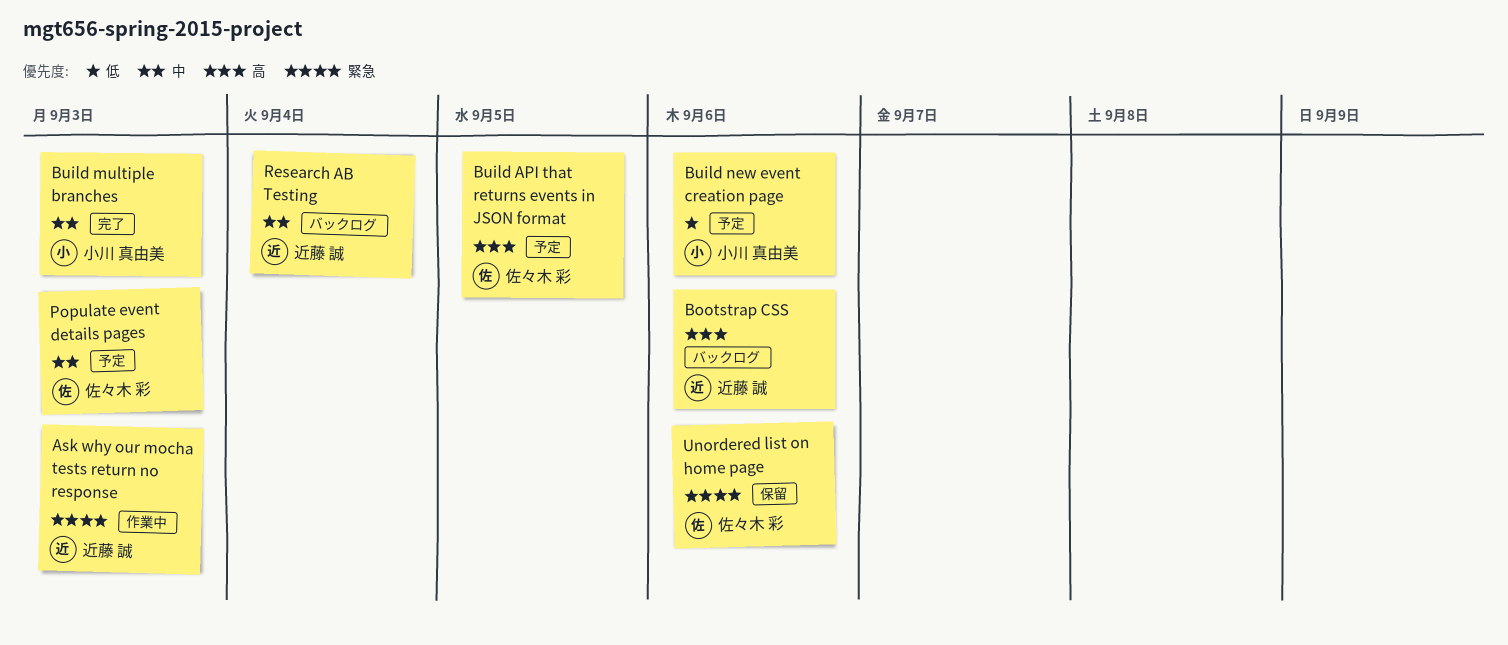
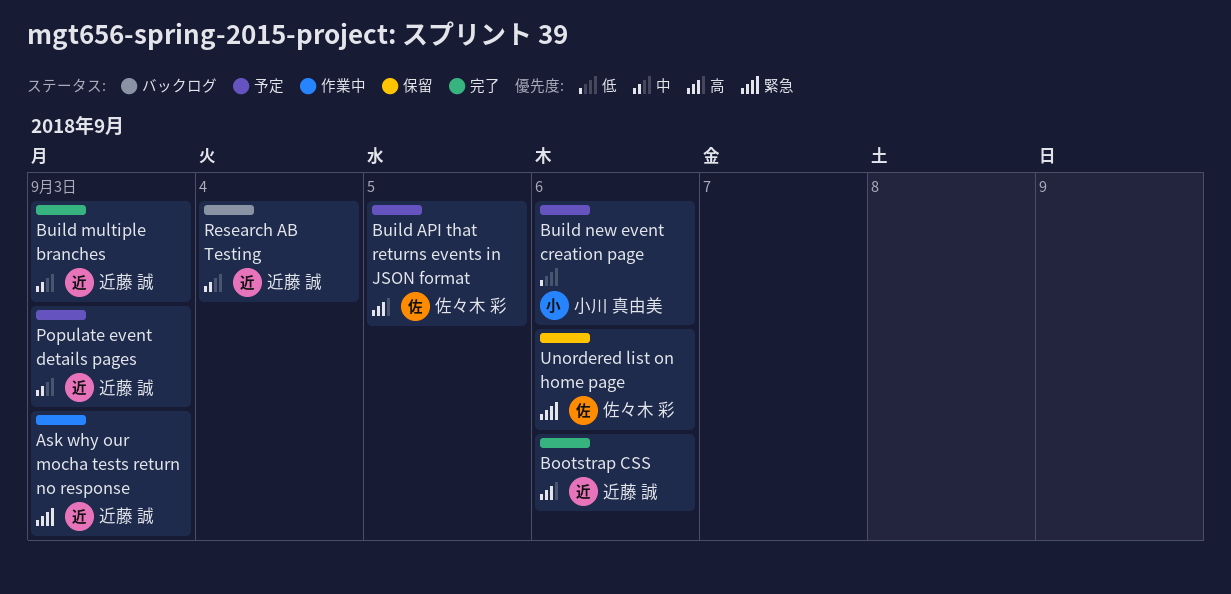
Bootstrap CSS, status: バックログ -> 完了
Build multiple branches, owner: 小川 真由美 -> 近藤 誠
Populate event details pages, owner: 佐々木 彩 -> 近藤 誠

